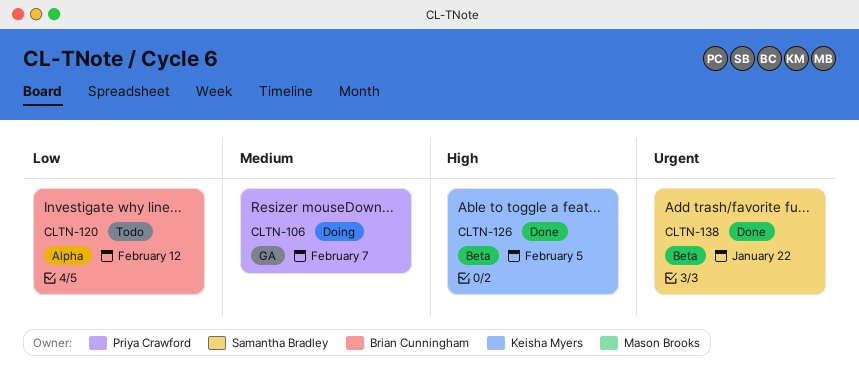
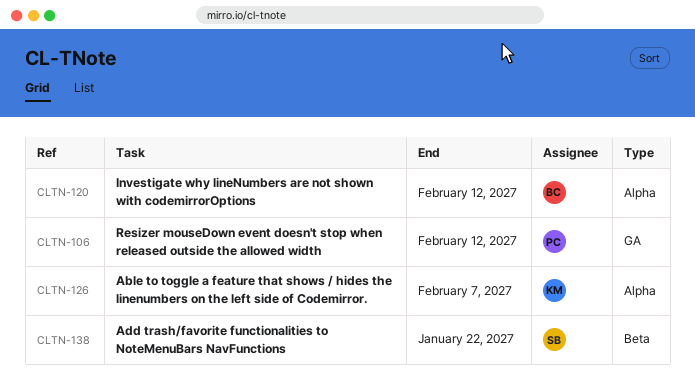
CLTN-106, due: Feb 7 -> Feb 12
CLTN-126, label: Beta -> Alpha
CLTN-126, due: Feb 5 -> Feb 7

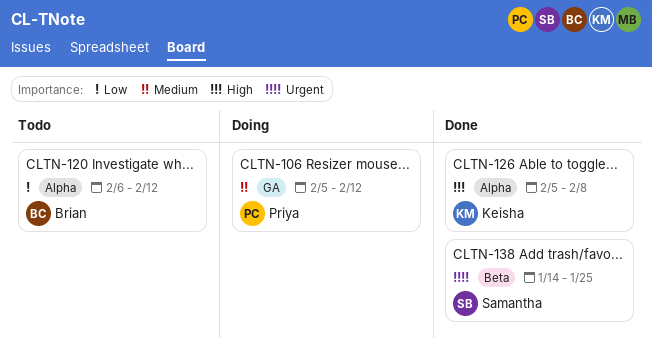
CLTN-126, due: Feb 7 -> Feb 8
CLTN-138, due: Jan 22 -> Jan 25

